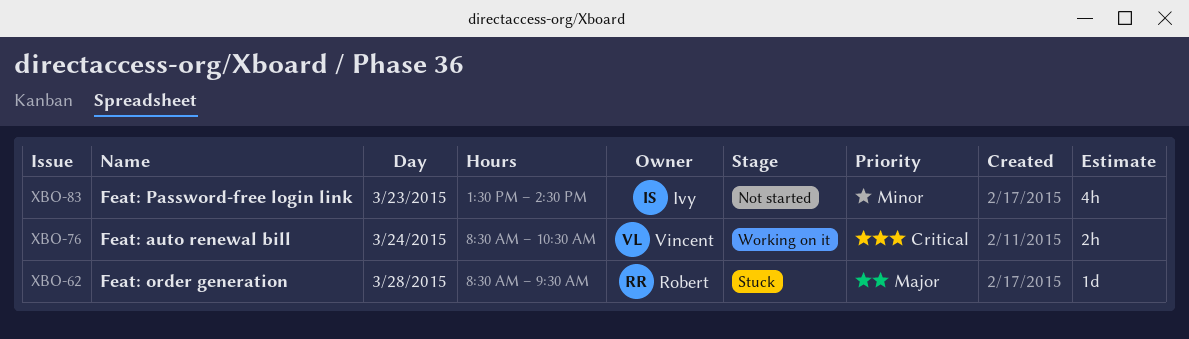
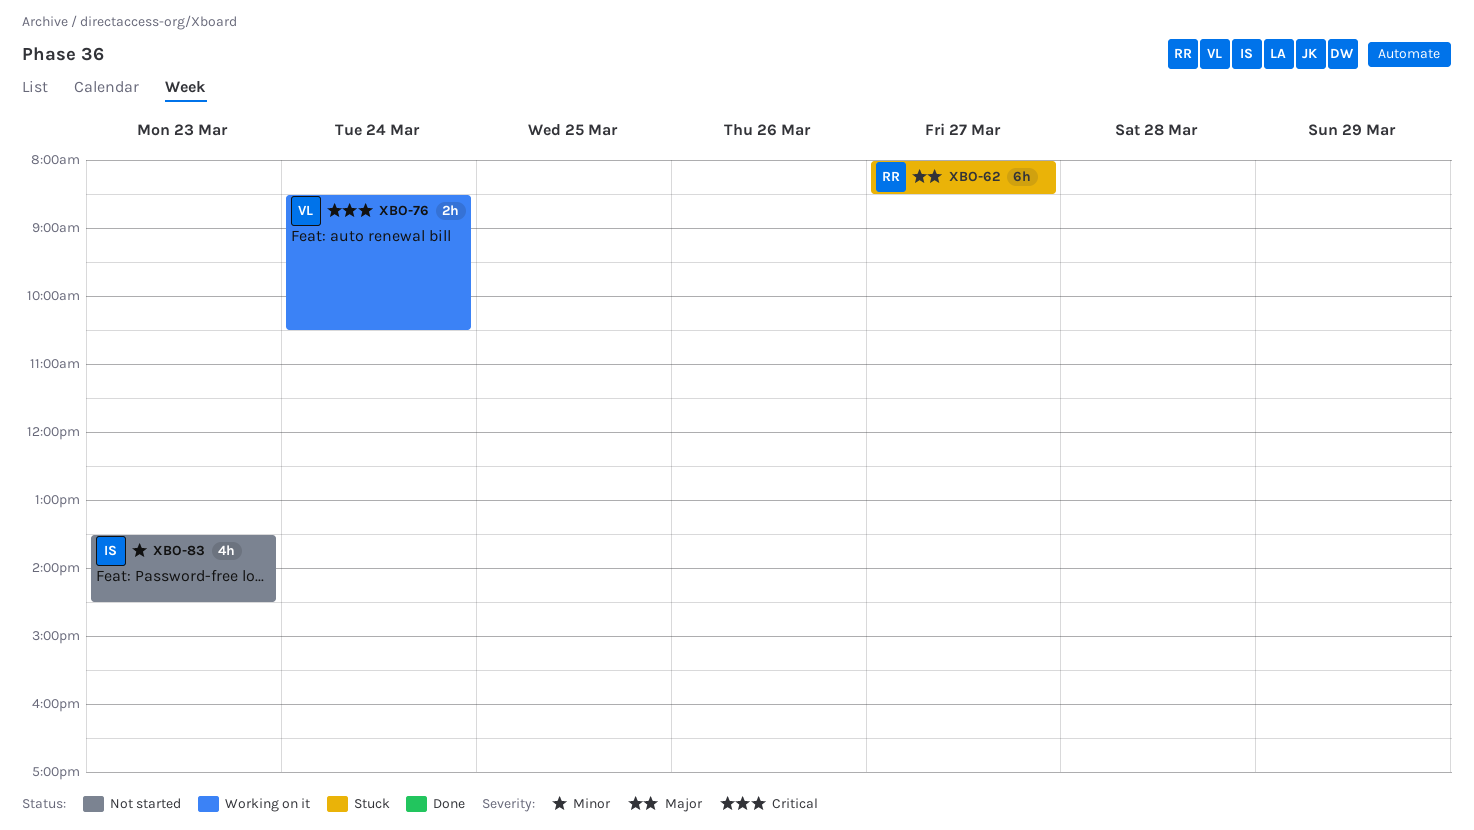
XBO-62, estimate: 1d -> 6h
XBO-62, day: Mar 28 -> Mar 27
XBO-62, begins: 08:30 -> 08:00
XBO-62, ends: 09:30 -> 08:30

